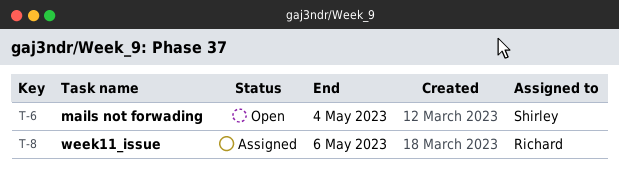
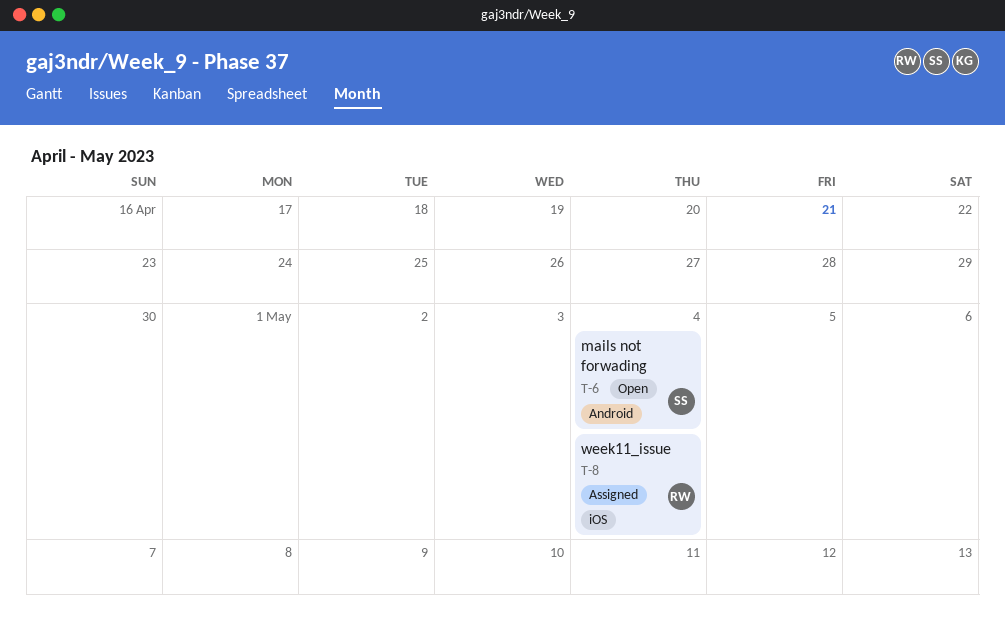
T-8, due: May 6 -> May 4

